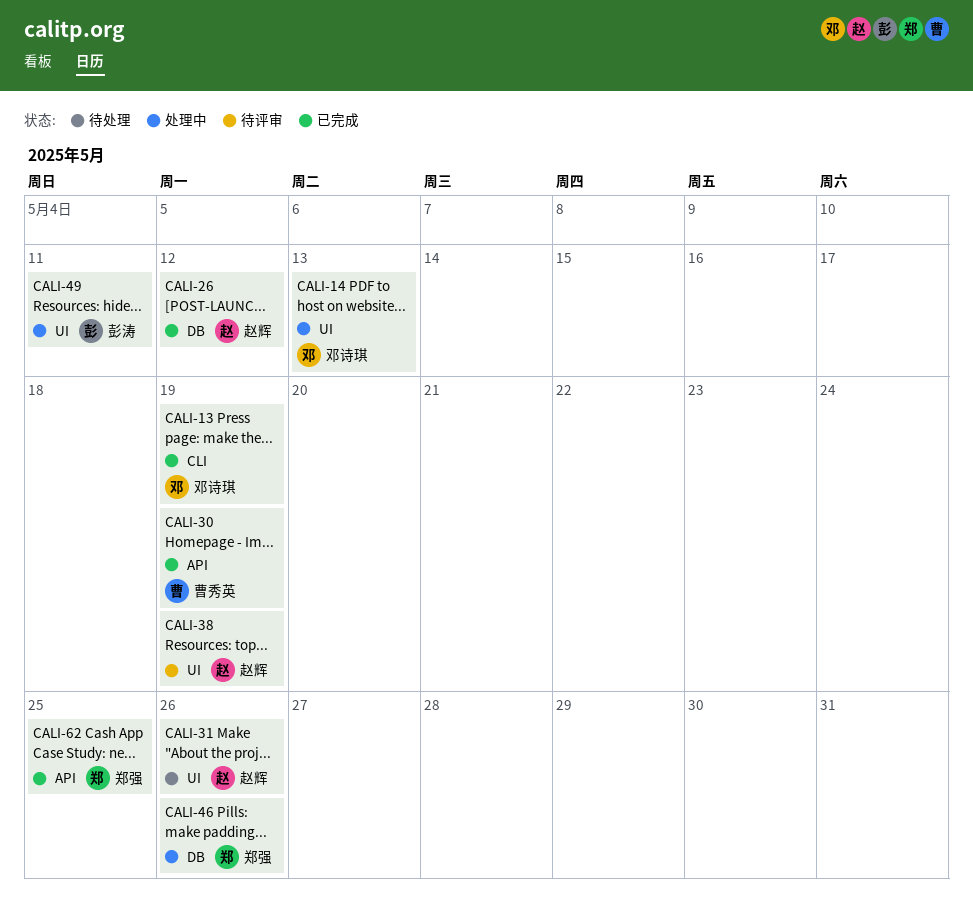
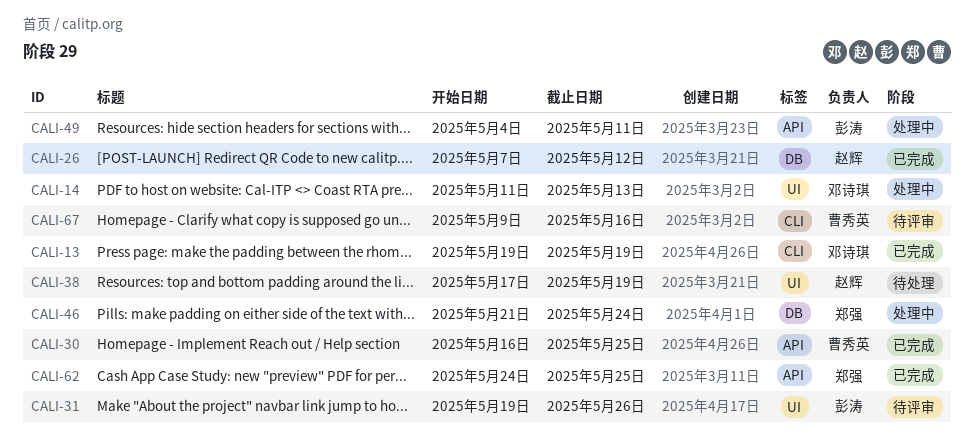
CALI-30, due: May 19 -> May 25
CALI-31, status: 待处理 -> 待评审
CALI-31, owner: 赵辉 -> 彭涛
CALI-38, status: 待评审 -> 待处理
CALI-46, due: May 26 -> May 24
CALI-49, label: UI -> API
CALI-67: none -> present

